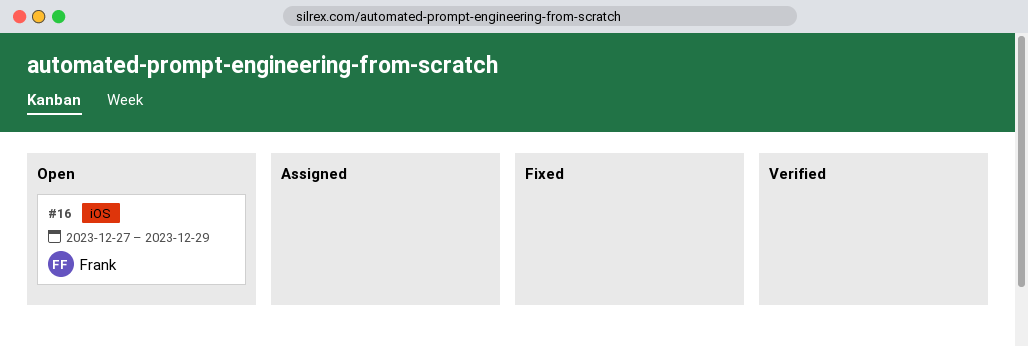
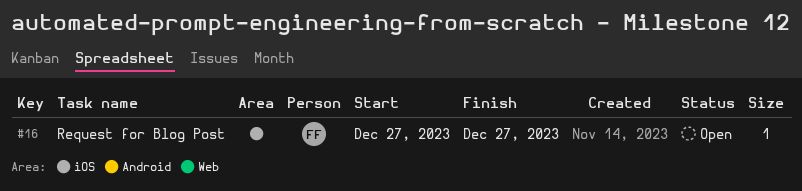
#16, due: Dec 29 -> Dec 27

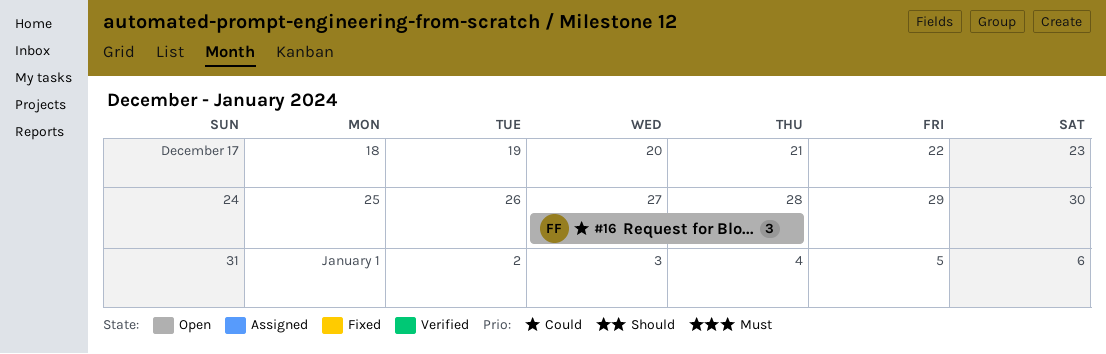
#16, estimate: 1 -> 3
#16, due: Dec 27 -> Dec 28

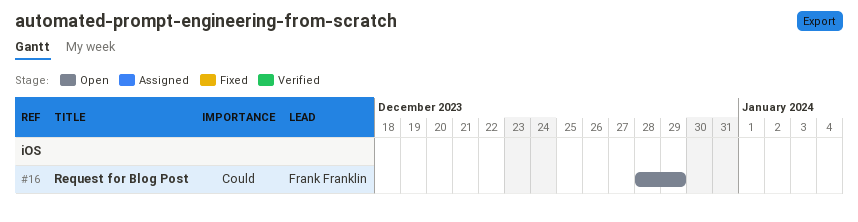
#16, start: Dec 27 -> Dec 28
#16, due: Dec 28 -> Dec 29

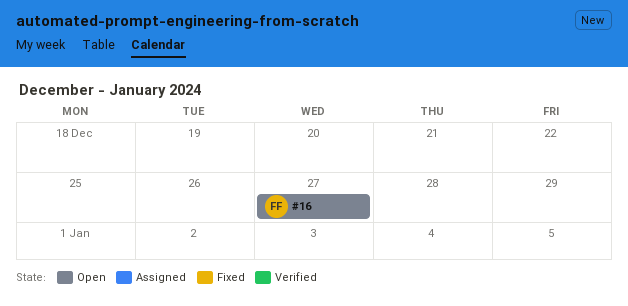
#16, start: Dec 28 -> Dec 27
#16, due: Dec 29 -> Dec 27

